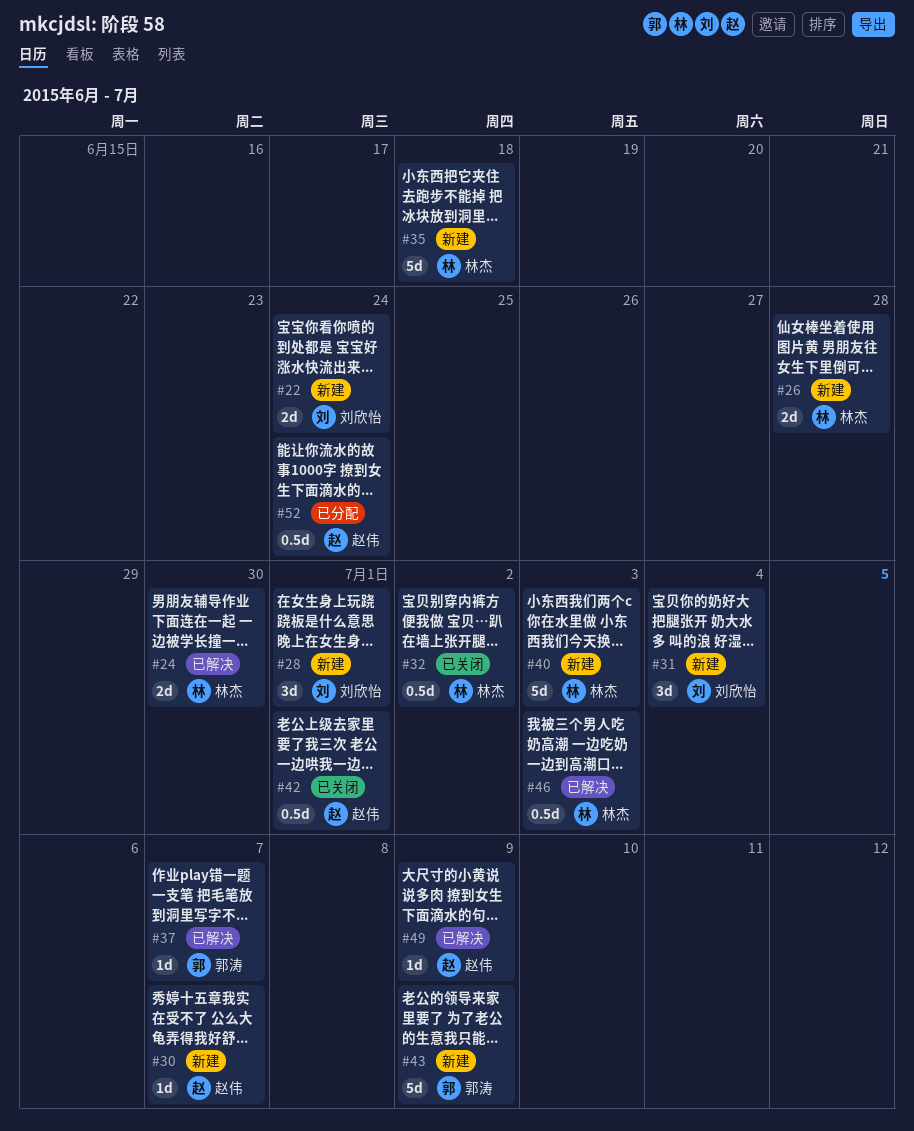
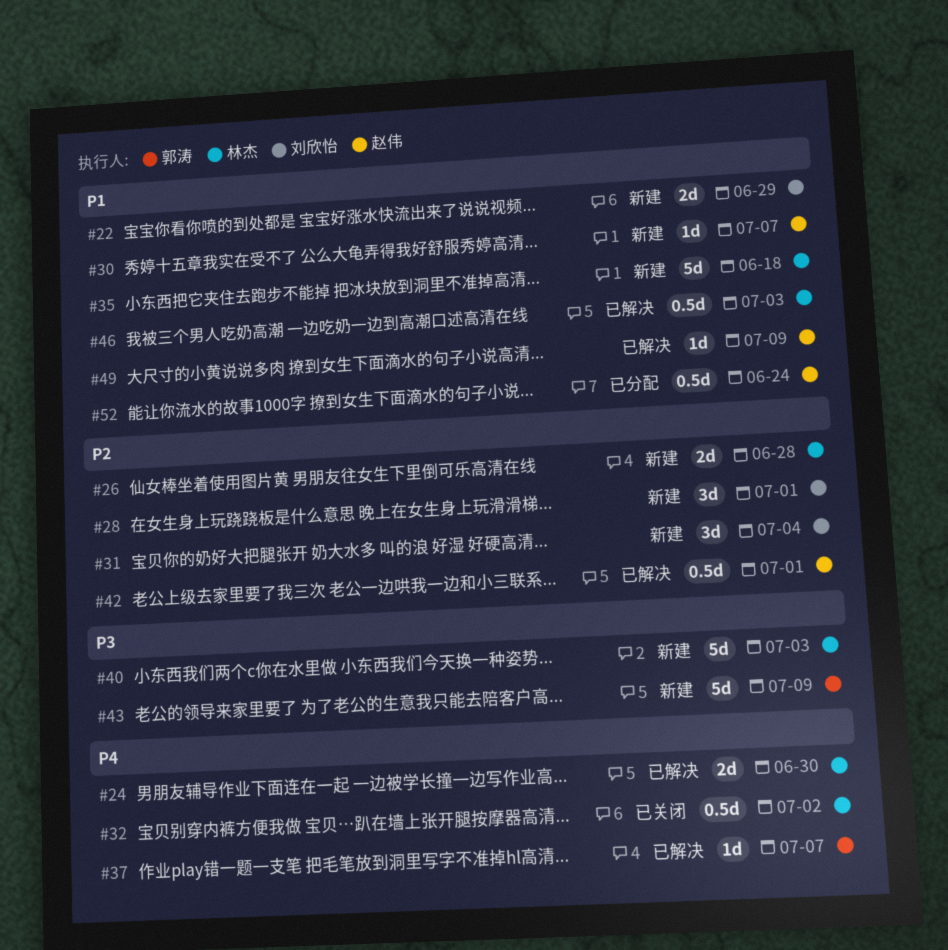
#22, due: Jun 24 -> Jun 29
#42, status: 已关闭 -> 已解决

